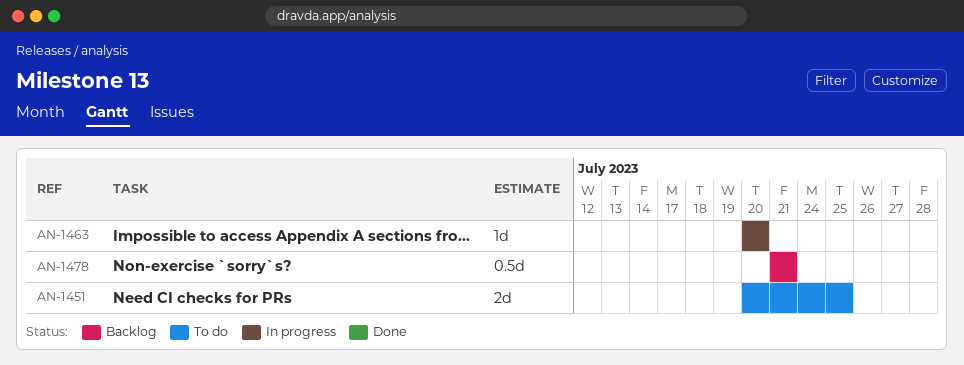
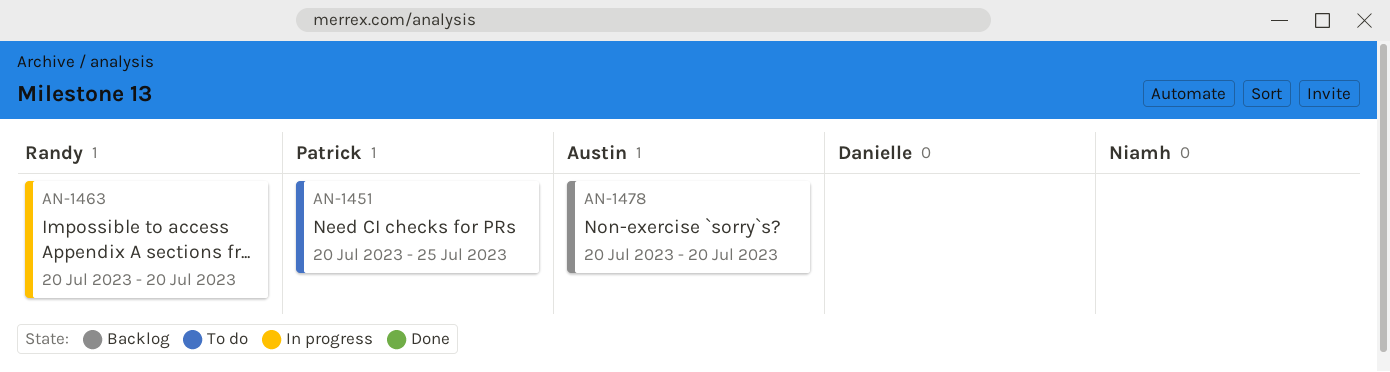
AN-1478, start: Jul 21 -> Jul 20
AN-1478, due: Jul 21 -> Jul 20

